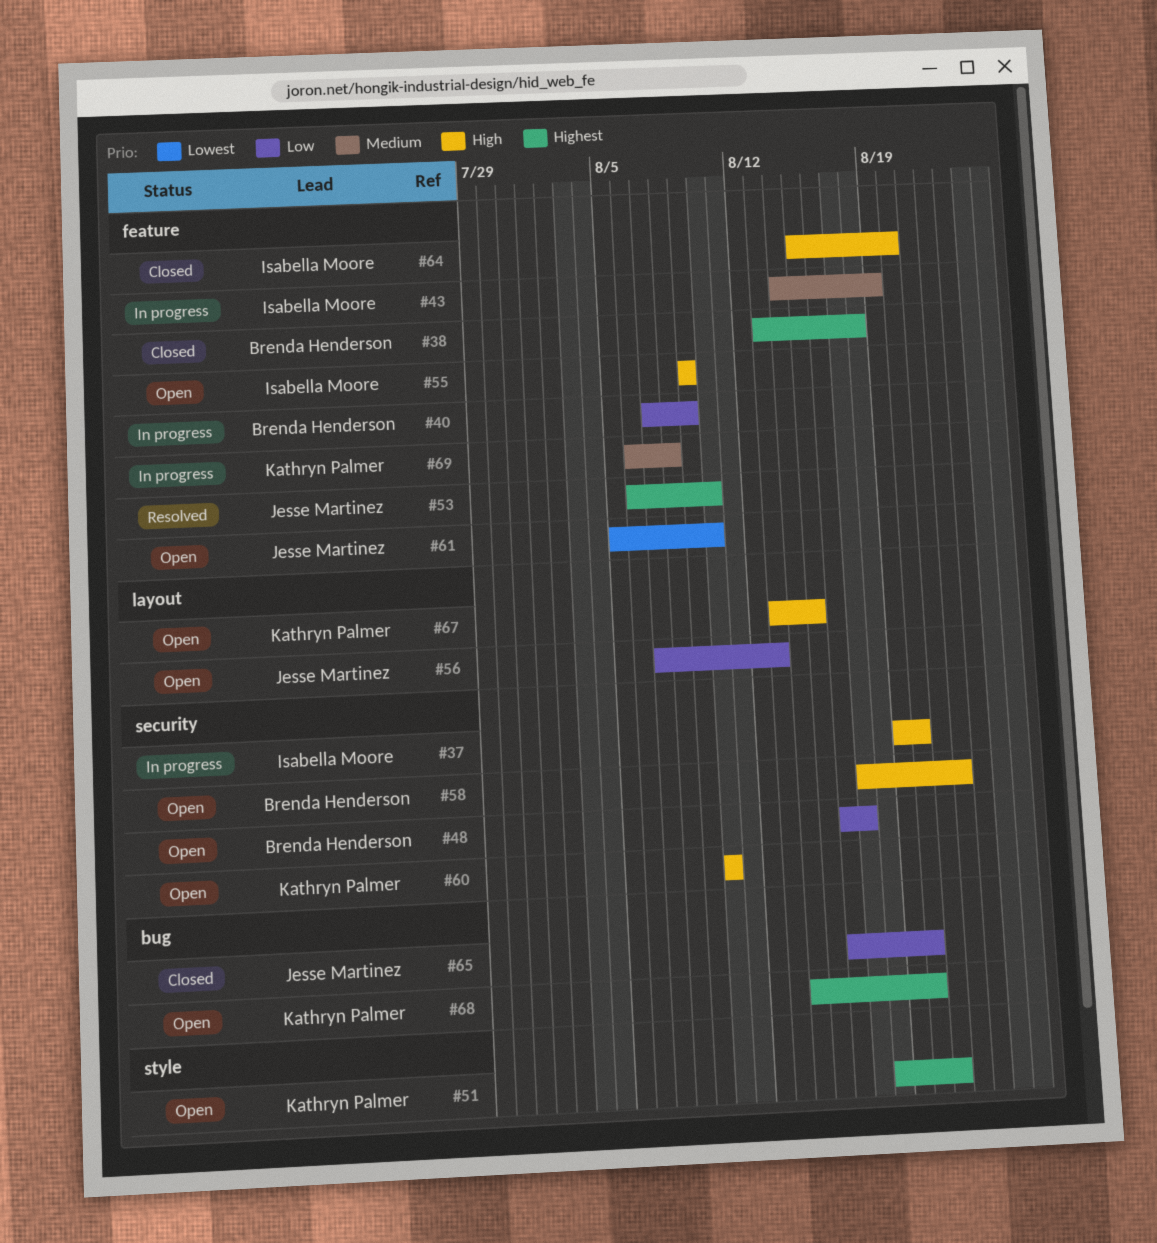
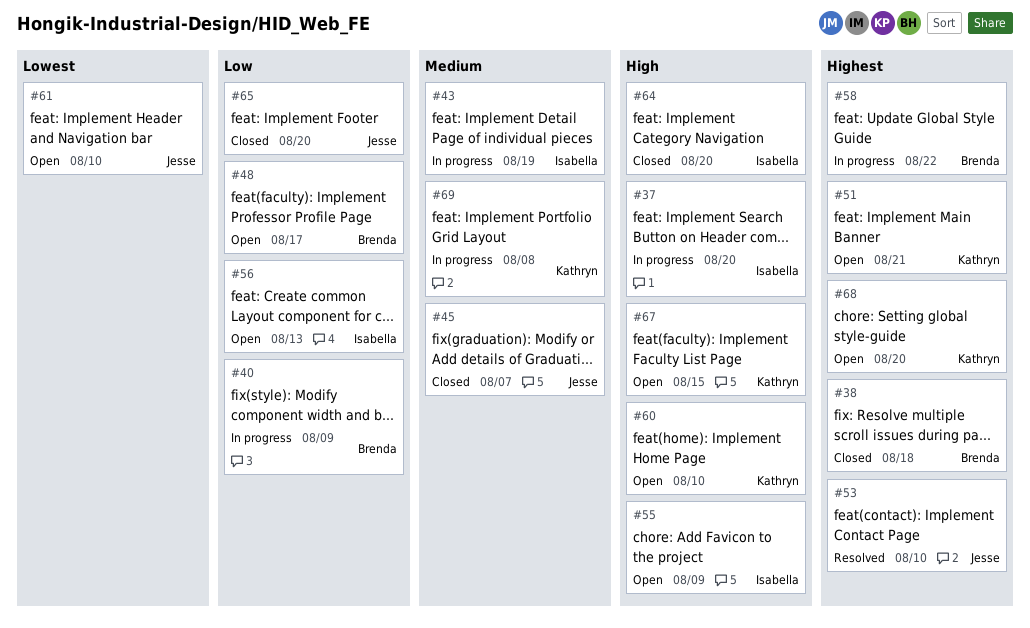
#45: none -> present
#56, owner: Jesse Martinez -> Isabella Moore
#58, status: Open -> In progress
#58, priority: High -> Highest

